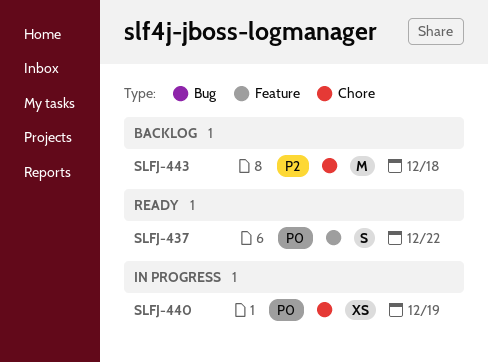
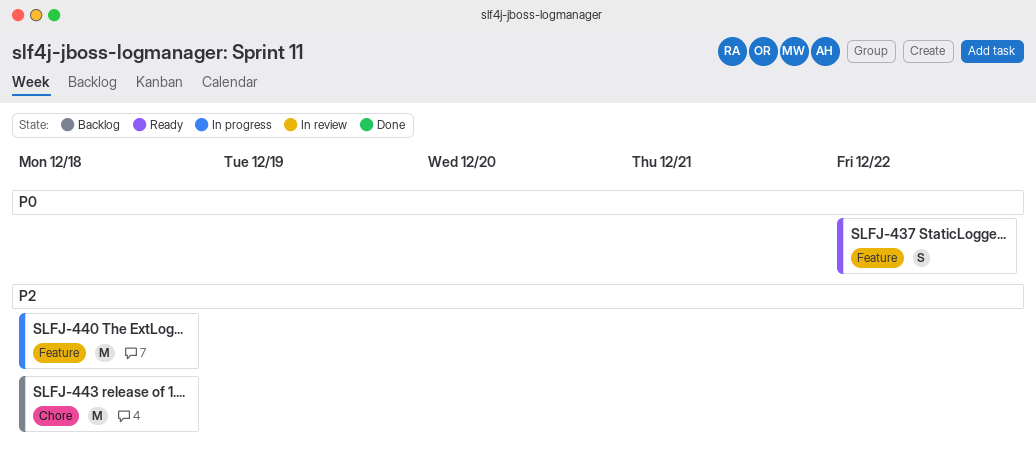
SLFJ-440, priority: P0 -> P2
SLFJ-440, label: Chore -> Feature
SLFJ-440, estimate: XS -> M
SLFJ-440, due: Dec 19 -> Dec 18

